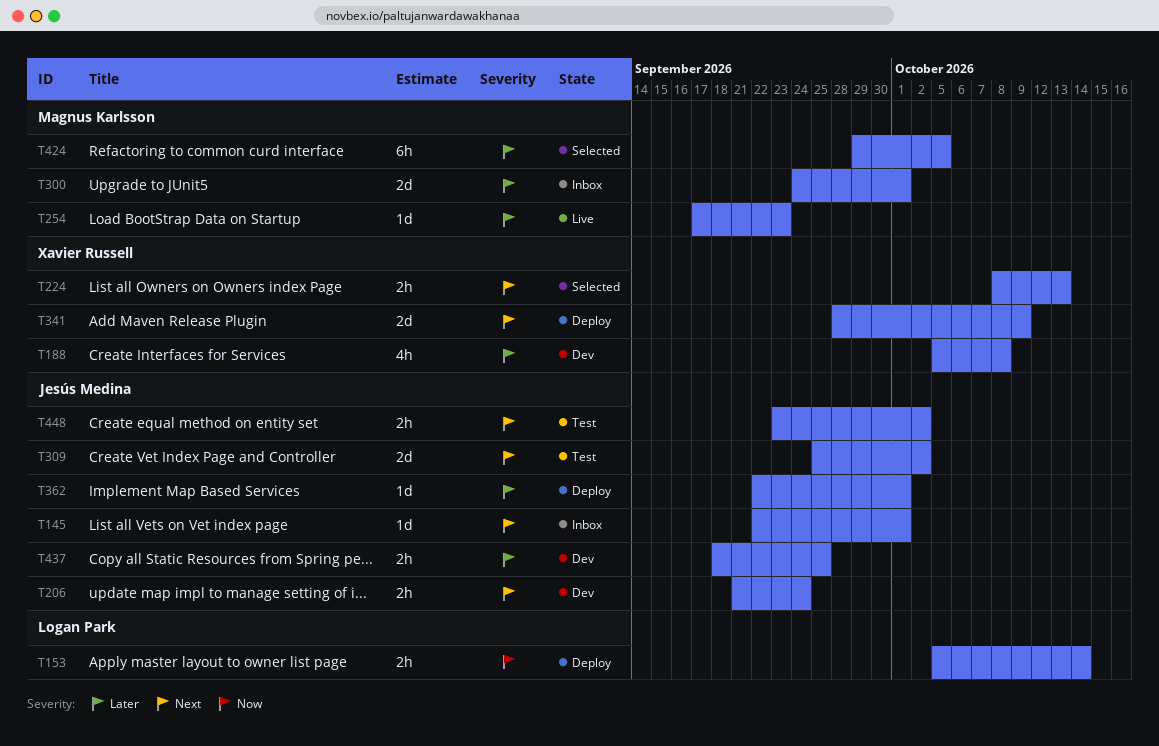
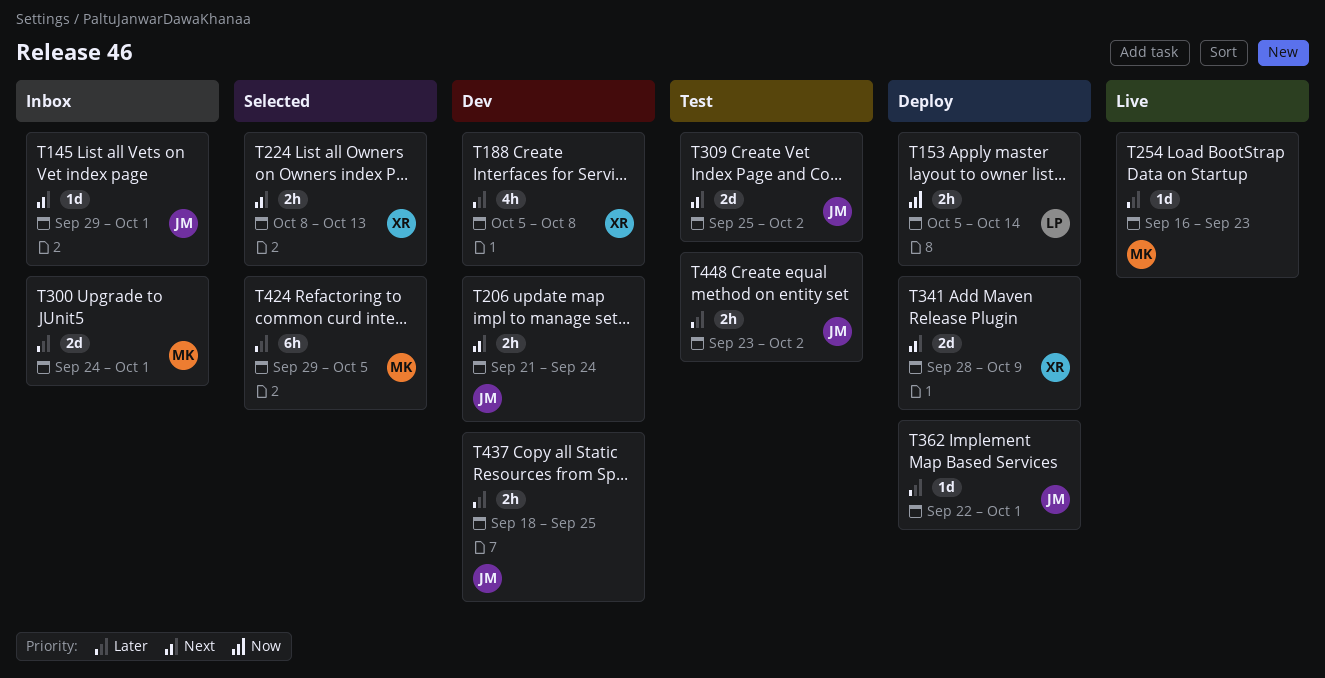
T145, start: Sep 22 -> Sep 29
T254, start: Sep 17 -> Sep 16
T448, priority: Next -> Later

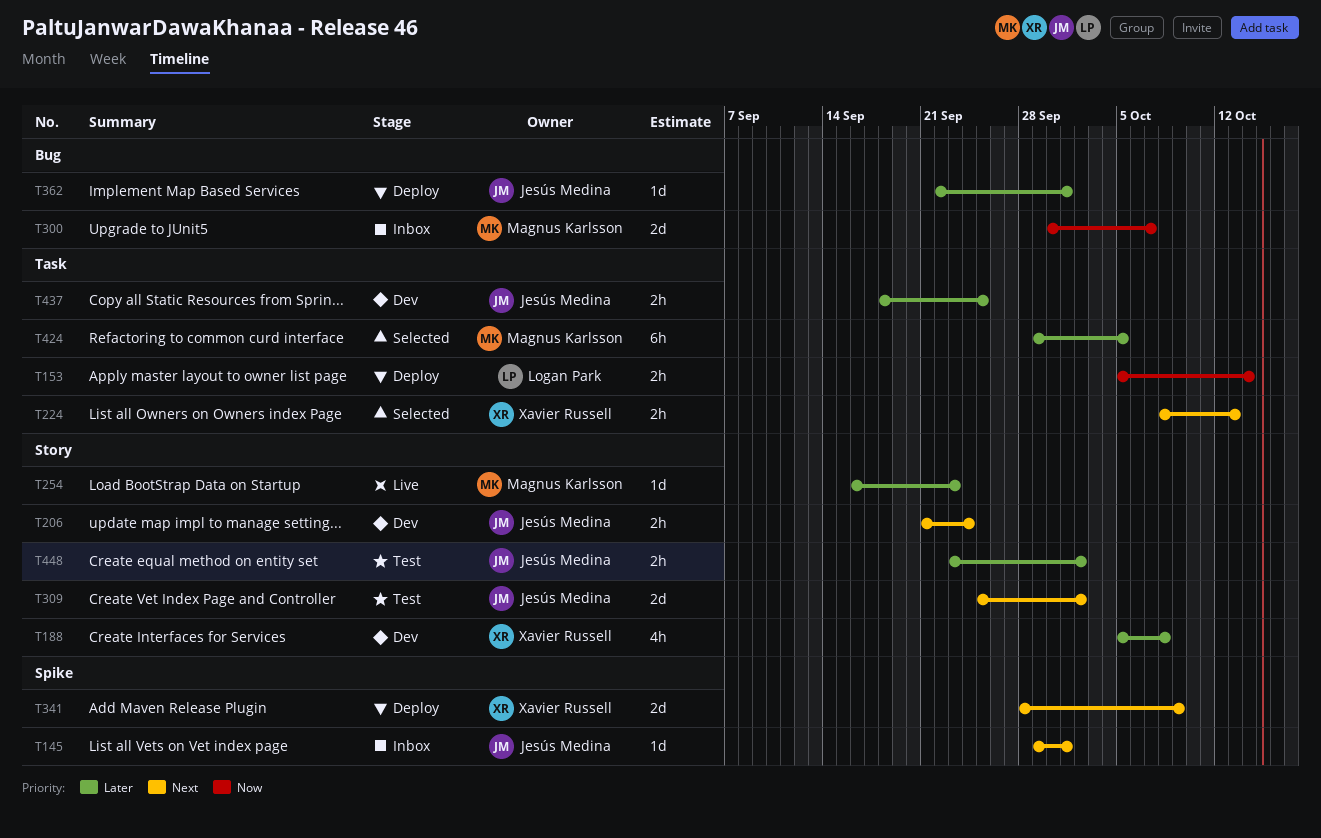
T300, priority: Later -> Now
T300, start: Sep 24 -> Sep 30
T300, due: Oct 1 -> Oct 7

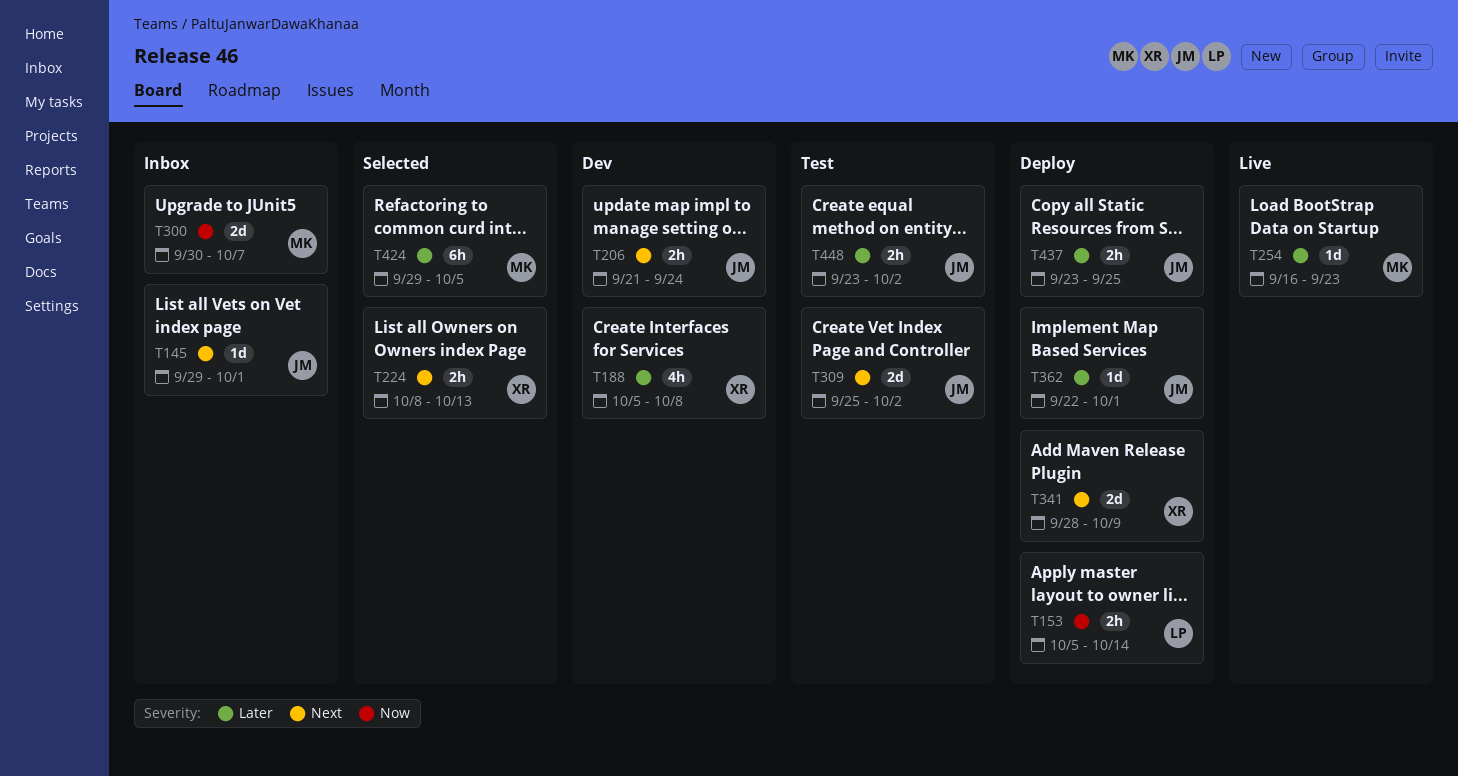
T437, status: Dev -> Deploy
T437, start: Sep 18 -> Sep 23

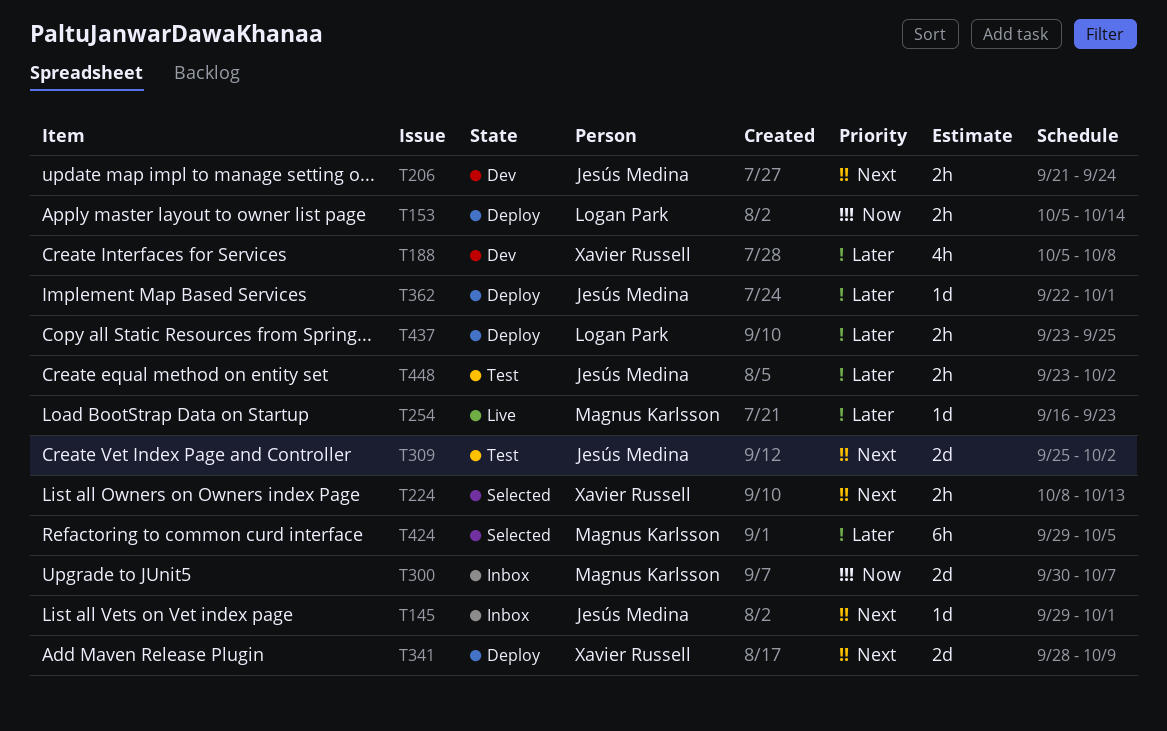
T437, owner: Jesús Medina -> Logan Park

